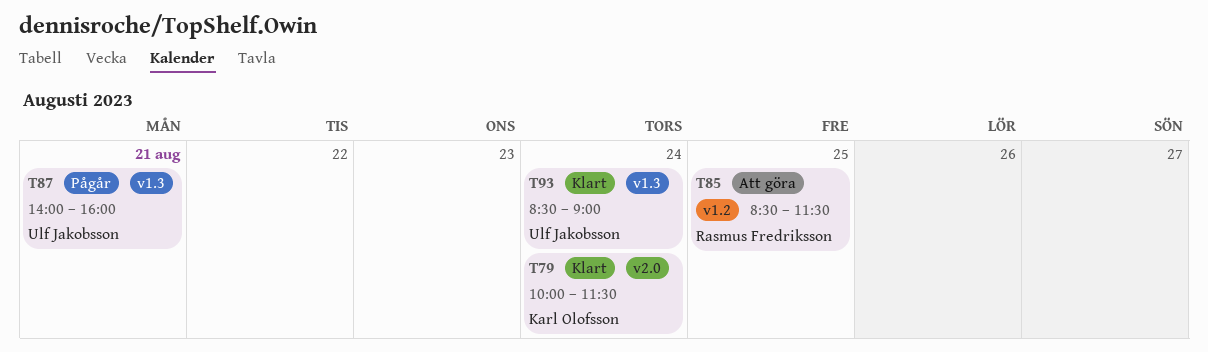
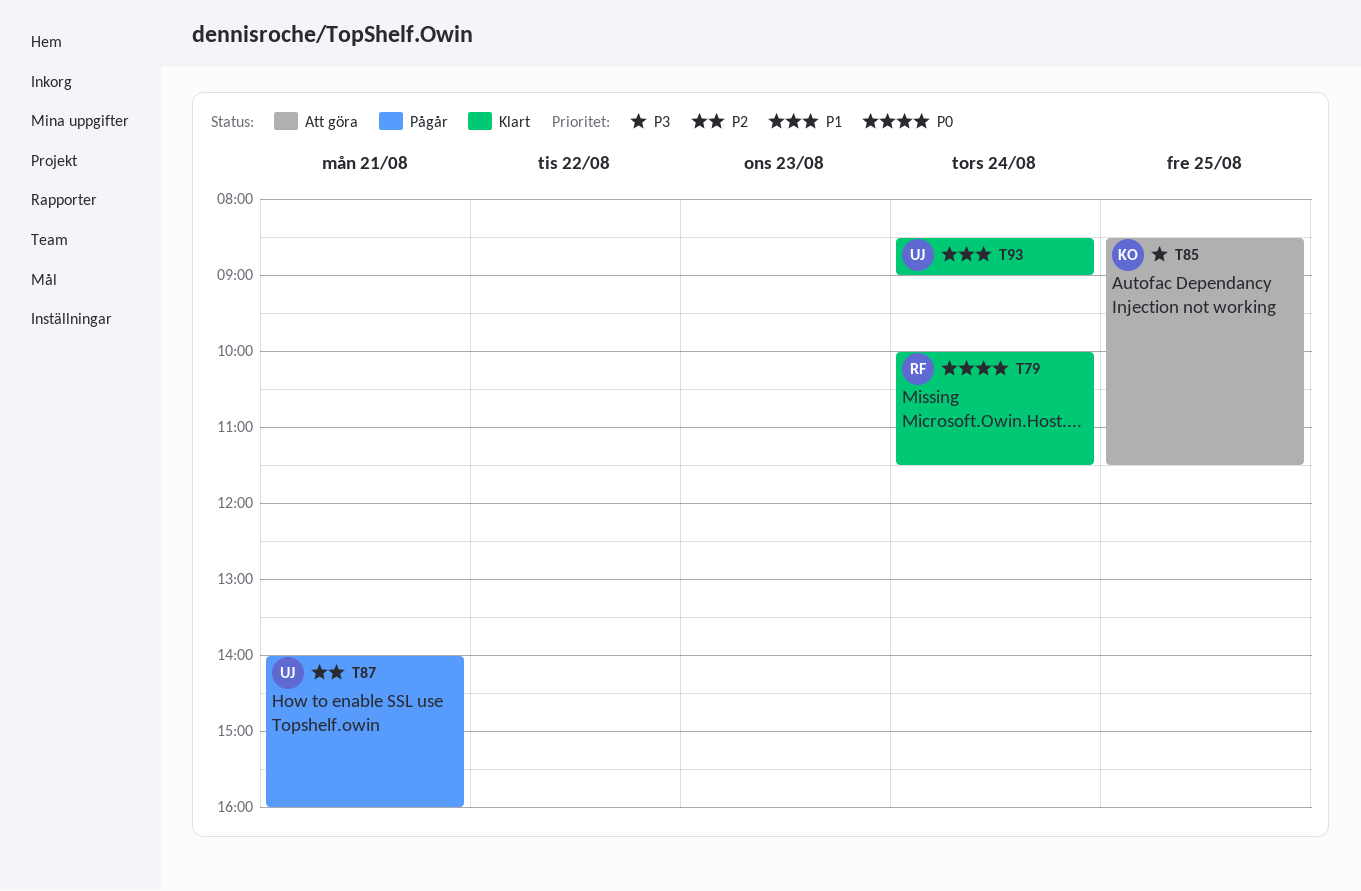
T79, owner: Karl Olofsson -> Rasmus Fredriksson
T85, owner: Rasmus Fredriksson -> Karl Olofsson

